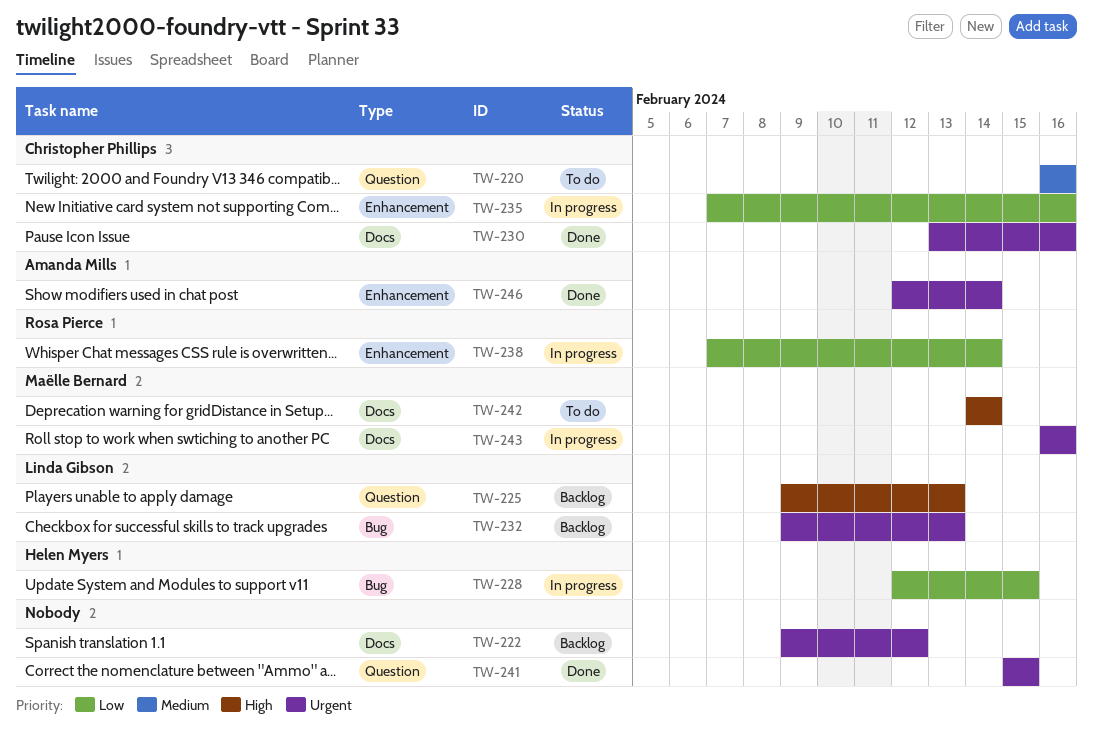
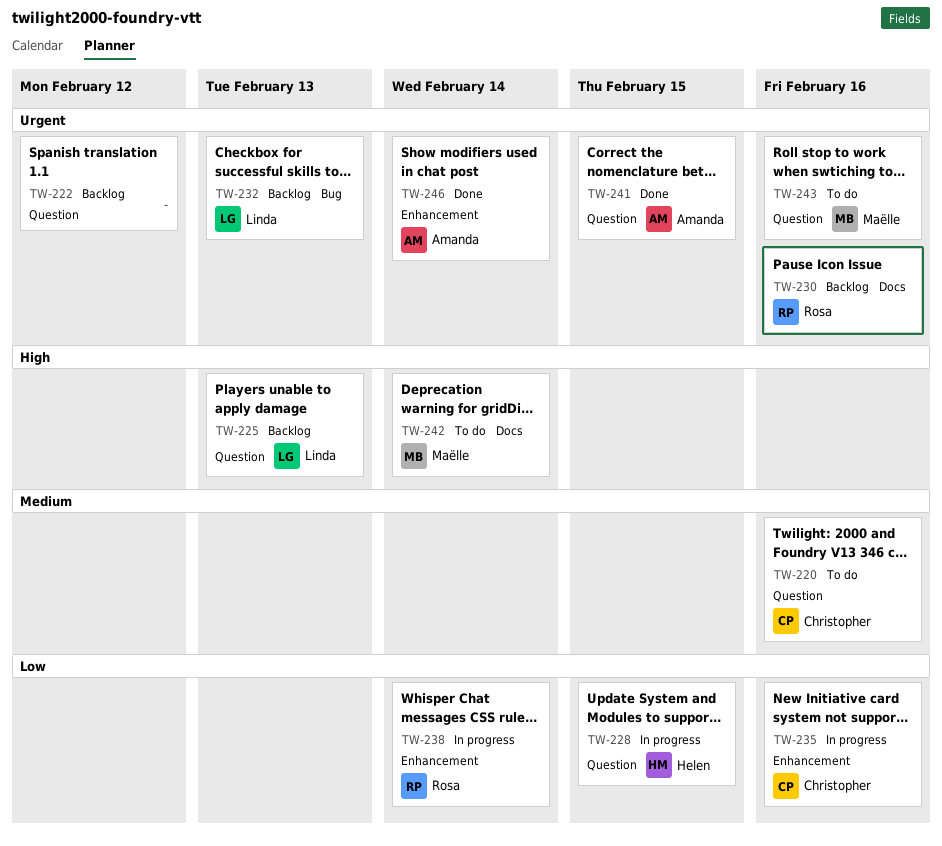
TW-222, label: Docs -> Question
TW-228, label: Bug -> Question
TW-230, status: Done -> Backlog
TW-230, owner: Christopher Phillips -> Rosa Pierce
TW-241, owner: none -> Amanda Mills
TW-243, status: In progress -> To do
TW-243, label: Docs -> Question

